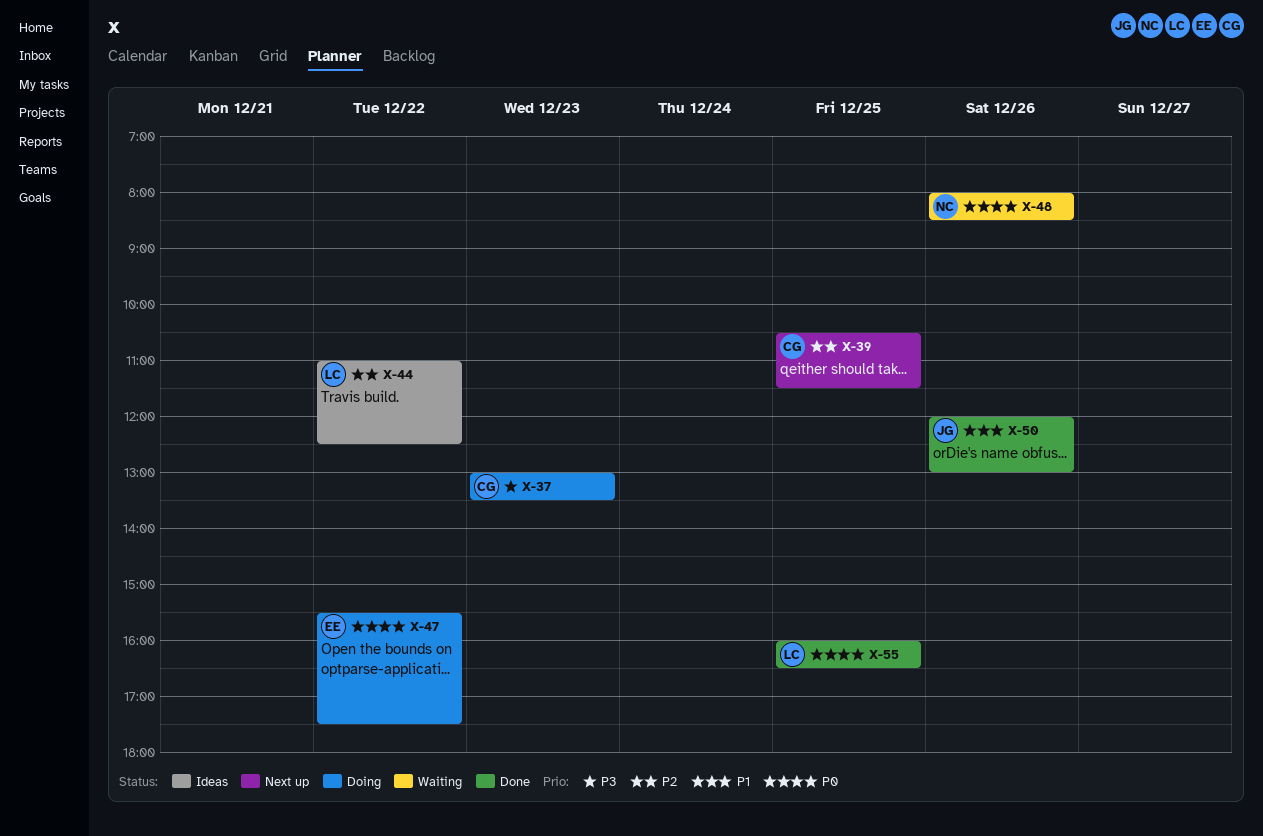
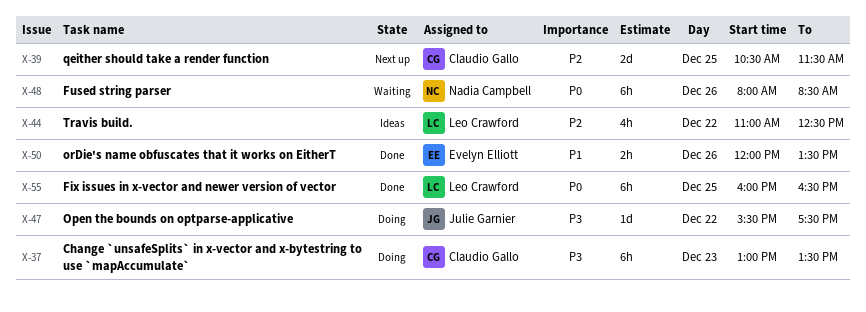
X-47, owner: Evelyn Elliott -> Julie Garnier
X-47, priority: P0 -> P3
X-50, owner: Julie Garnier -> Evelyn Elliott
X-50, ends: 13:00 -> 13:30

